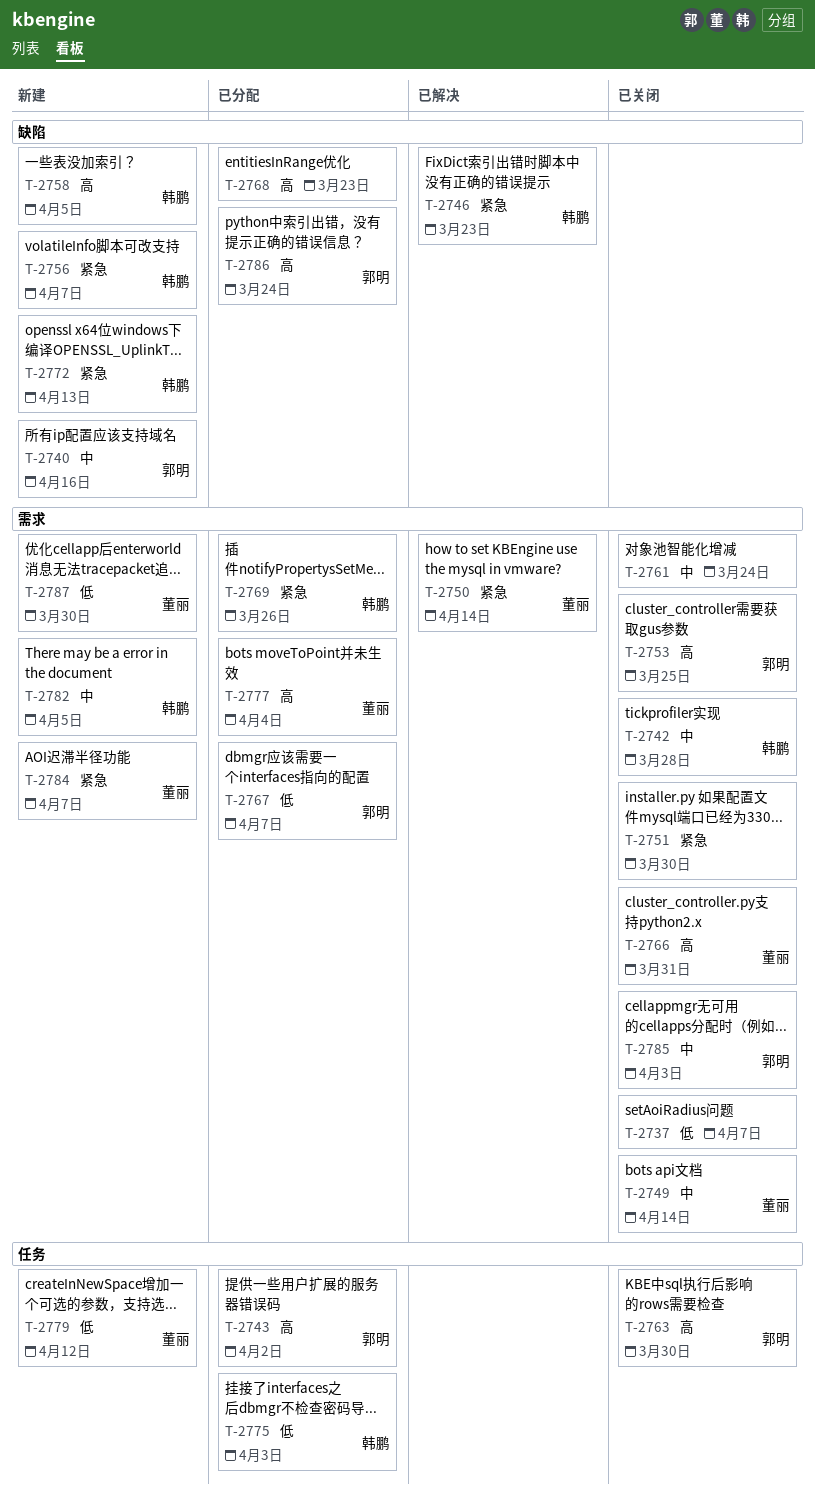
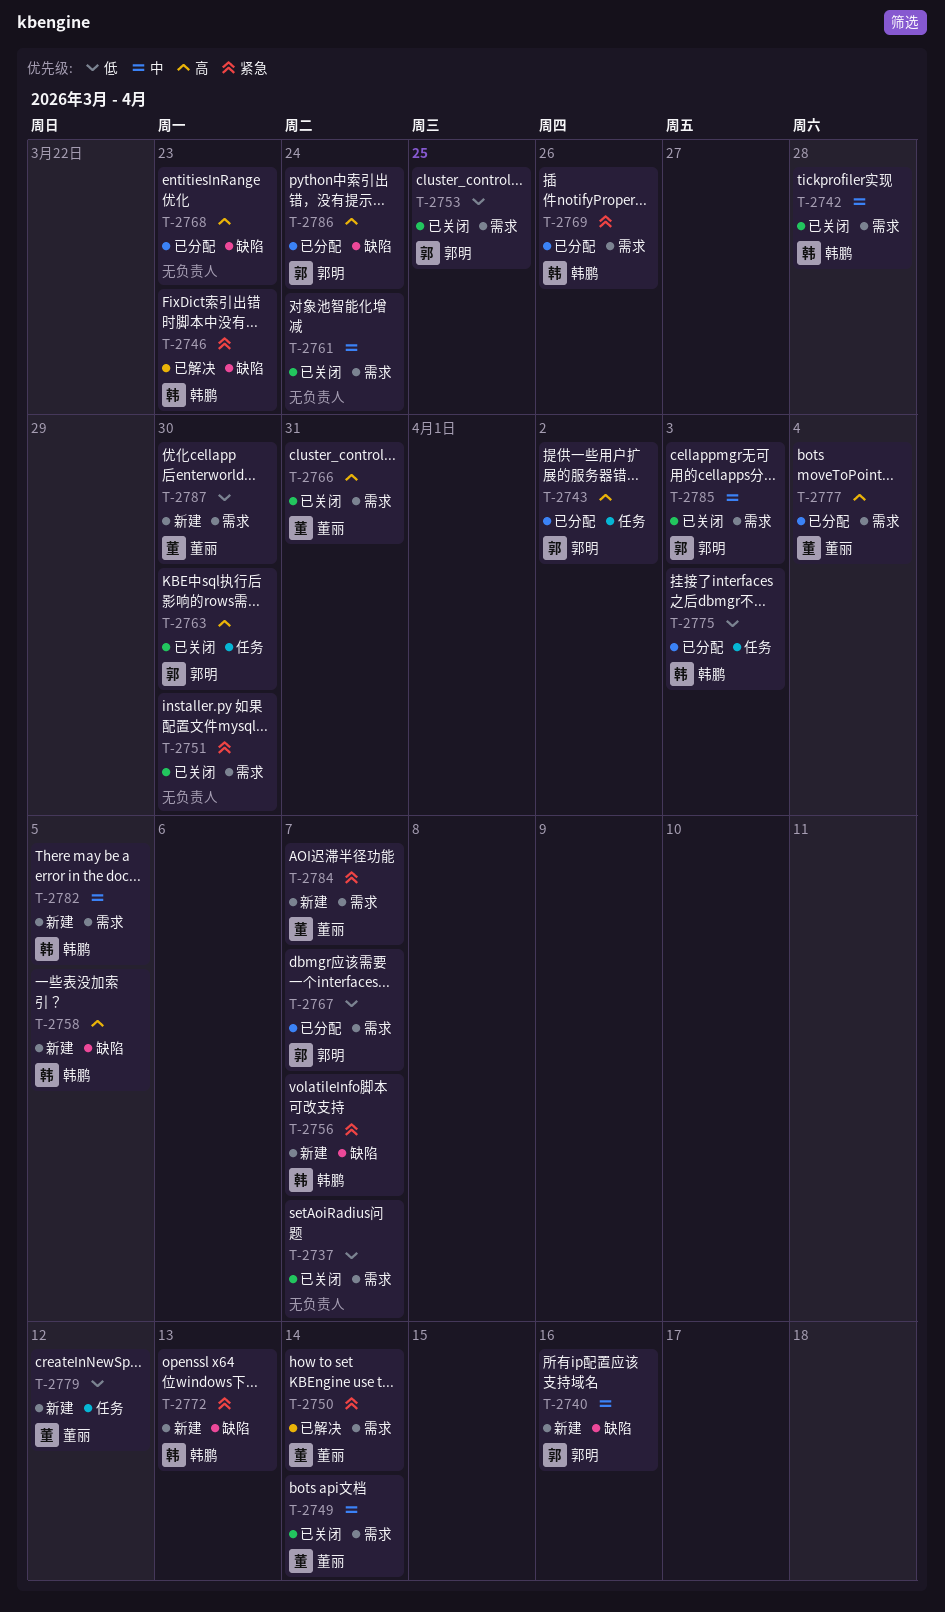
T-2753, priority: 高 -> 低

